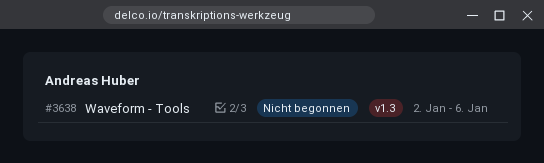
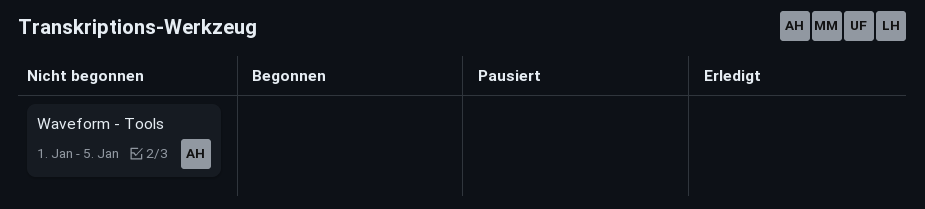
Waveform - Tools, start: Jan 2 -> Jan 1
Waveform - Tools, due: Jan 6 -> Jan 5

